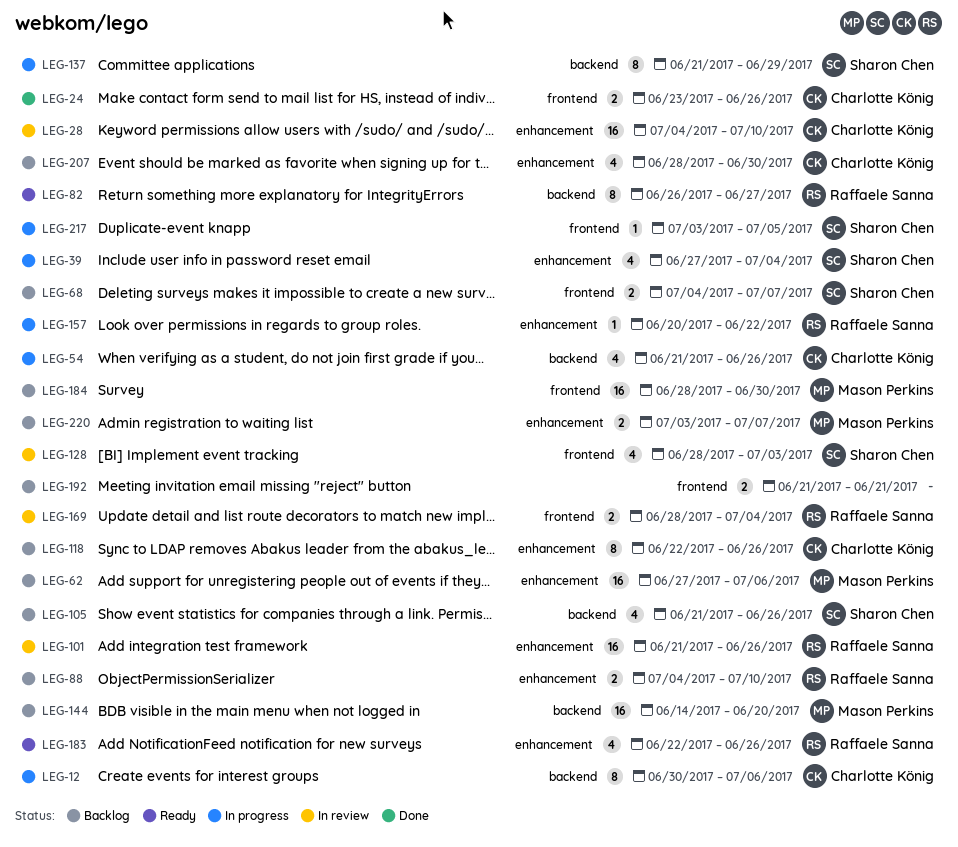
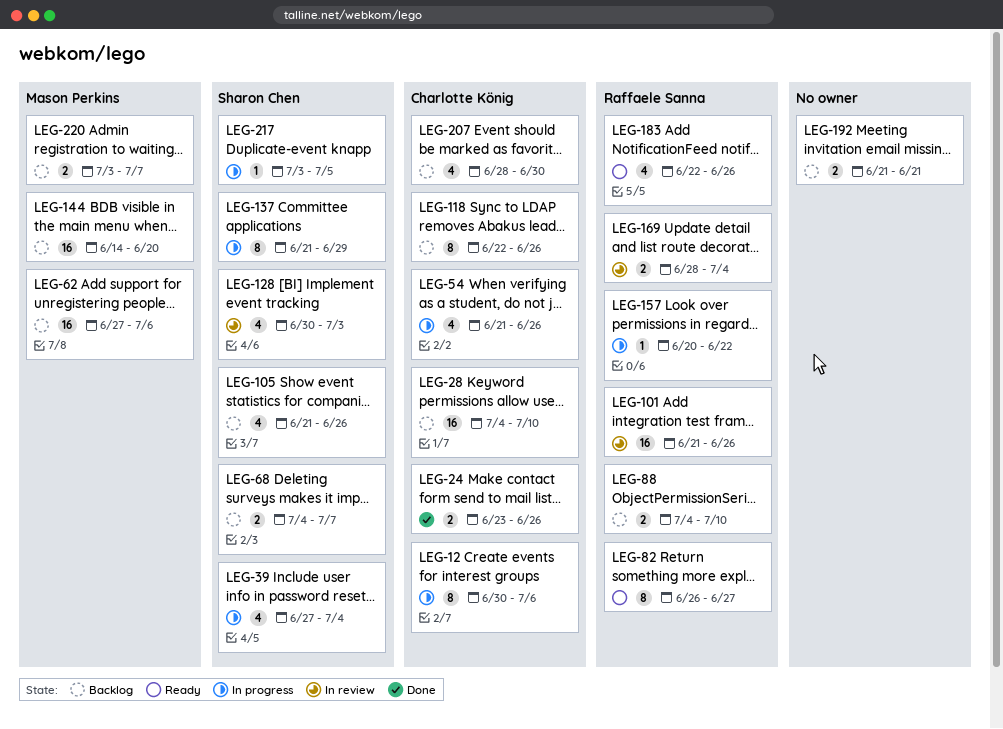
LEG-28, status: In review -> Backlog
LEG-128, start: Jun 28 -> Jun 30
LEG-184: present -> none

